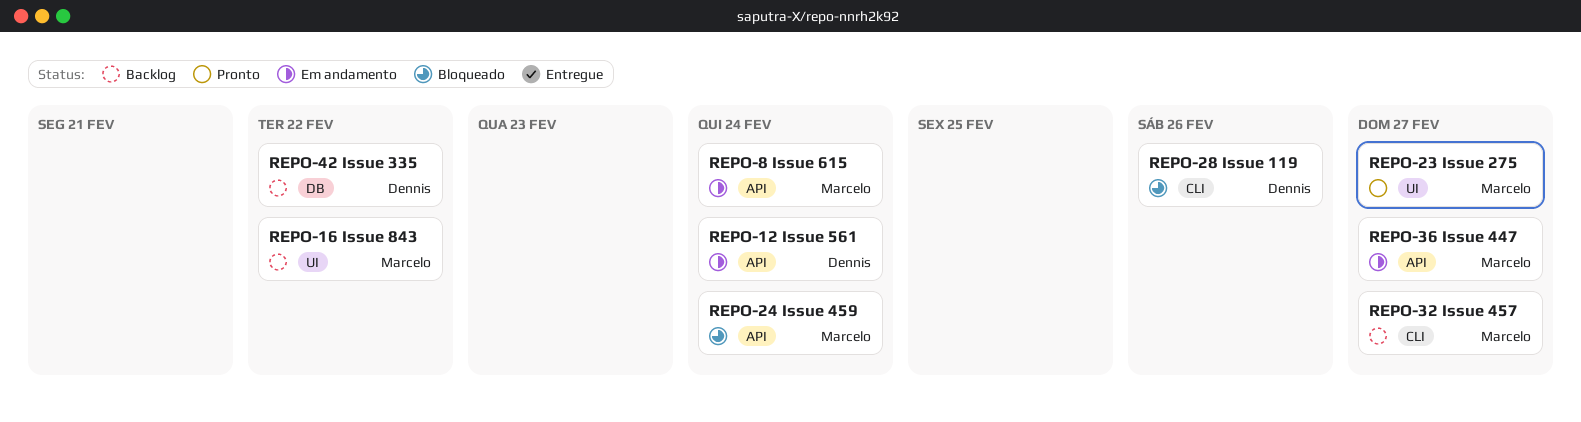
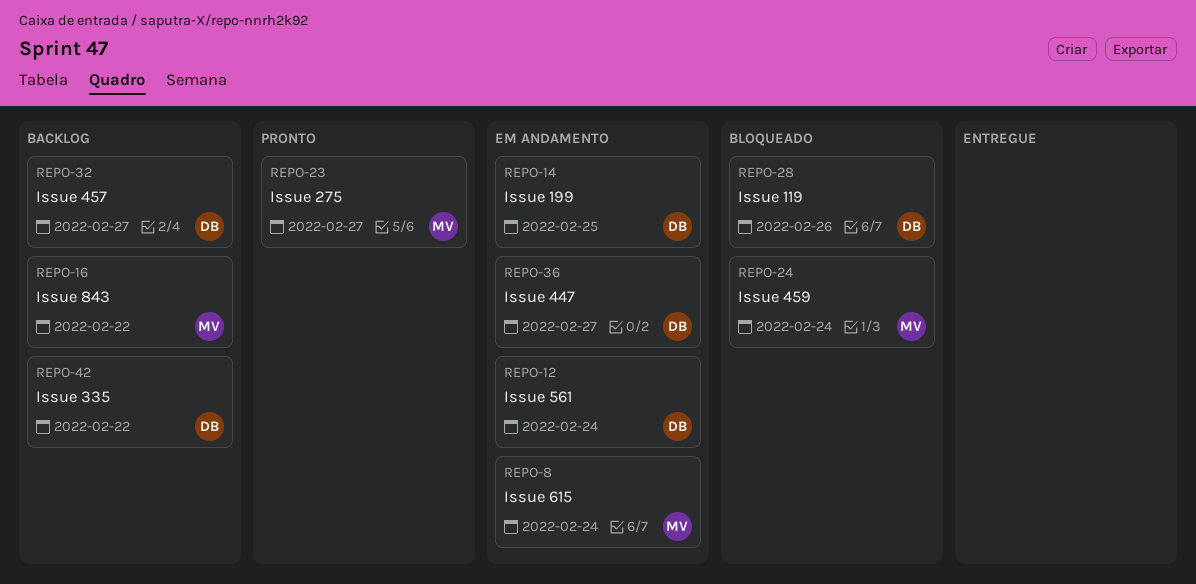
REPO-14: none -> present
REPO-32, owner: Marcelo -> Dennis
REPO-36, owner: Marcelo -> Dennis

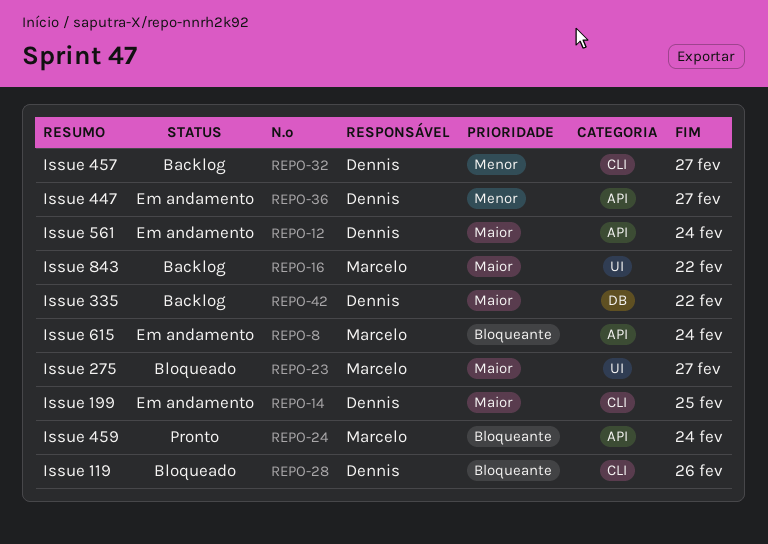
REPO-23, status: Pronto -> Bloqueado
REPO-24, status: Bloqueado -> Pronto

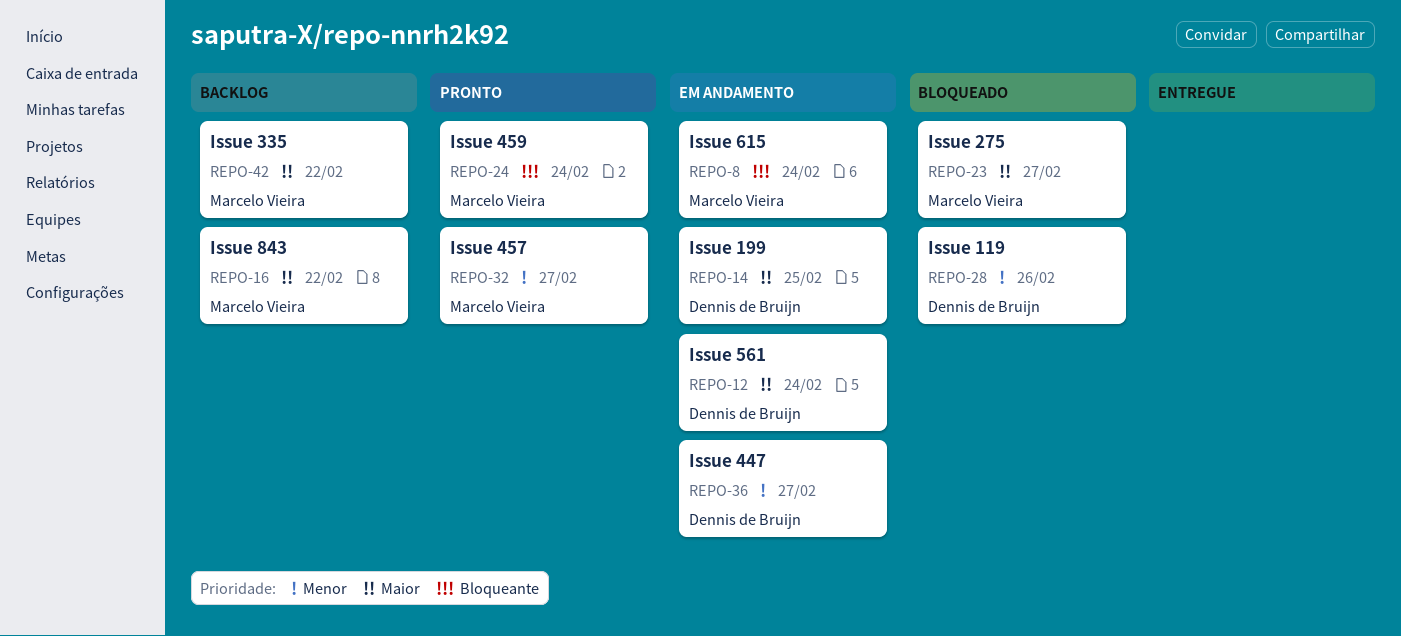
REPO-28, priority: Bloqueante -> Menor
REPO-32, status: Backlog -> Pronto
REPO-32, owner: Dennis de Bruijn -> Marcelo Vieira
REPO-42, owner: Dennis de Bruijn -> Marcelo Vieira

